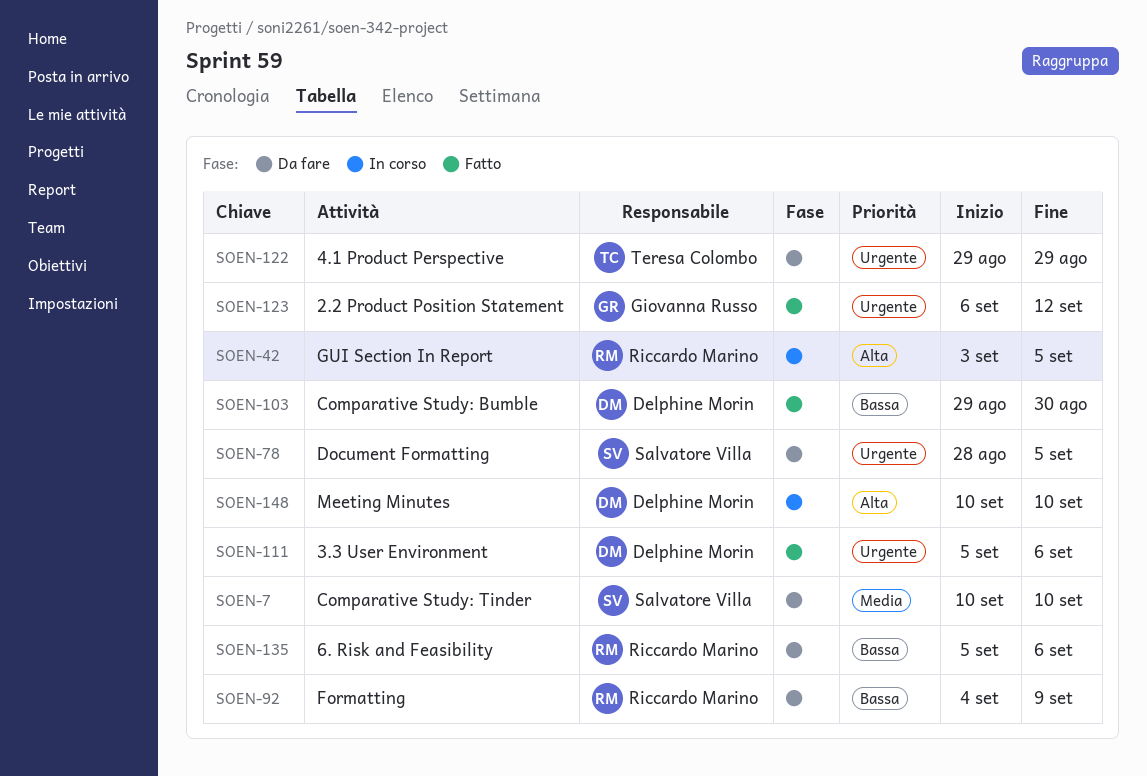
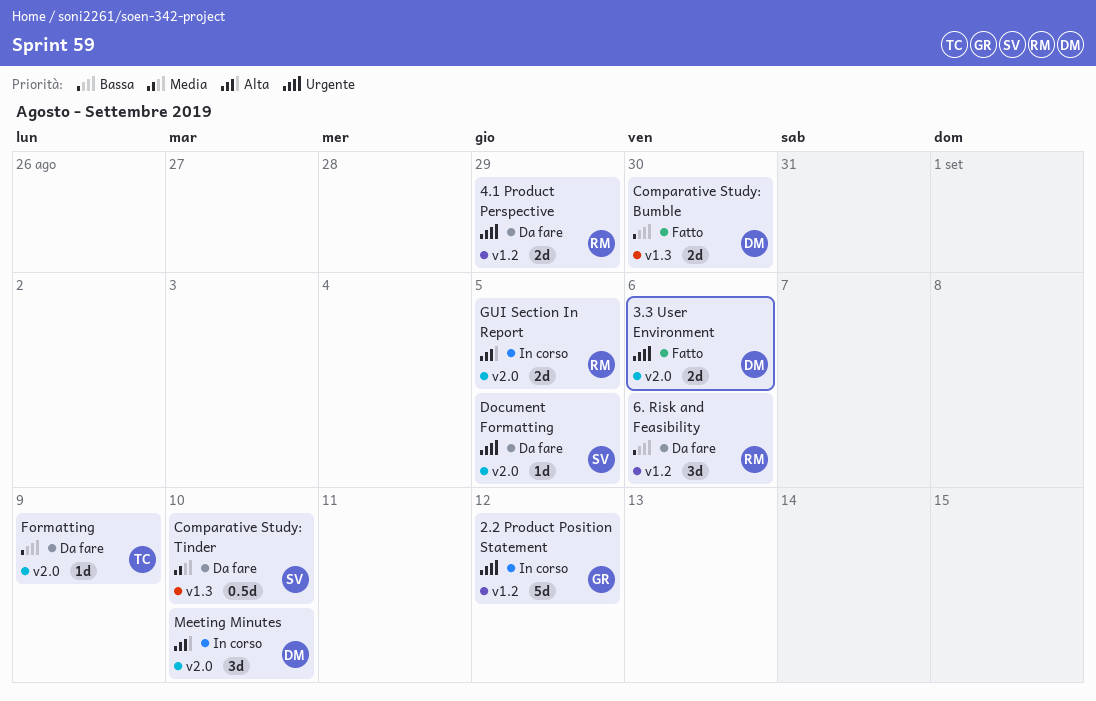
2.2 Product Position Statement, status: Fatto -> In corso
4.1 Product Perspective, owner: Teresa Colombo -> Riccardo Marino
Formatting, owner: Riccardo Marino -> Teresa Colombo

